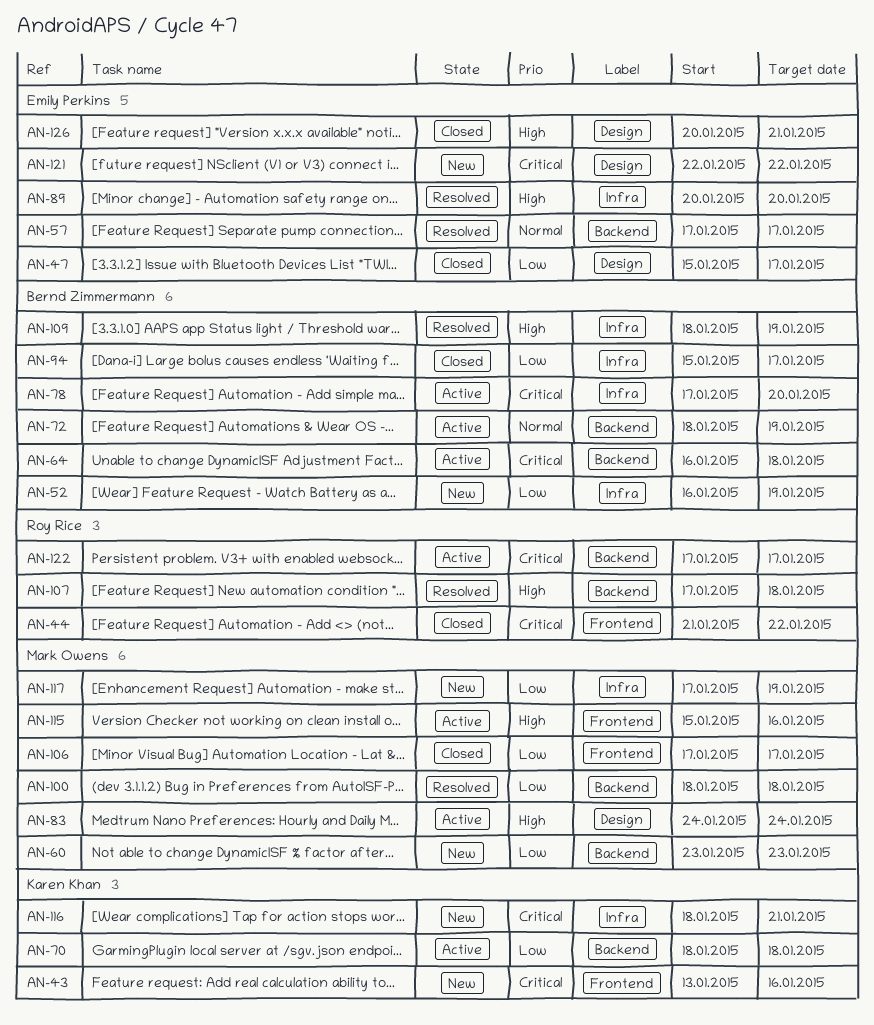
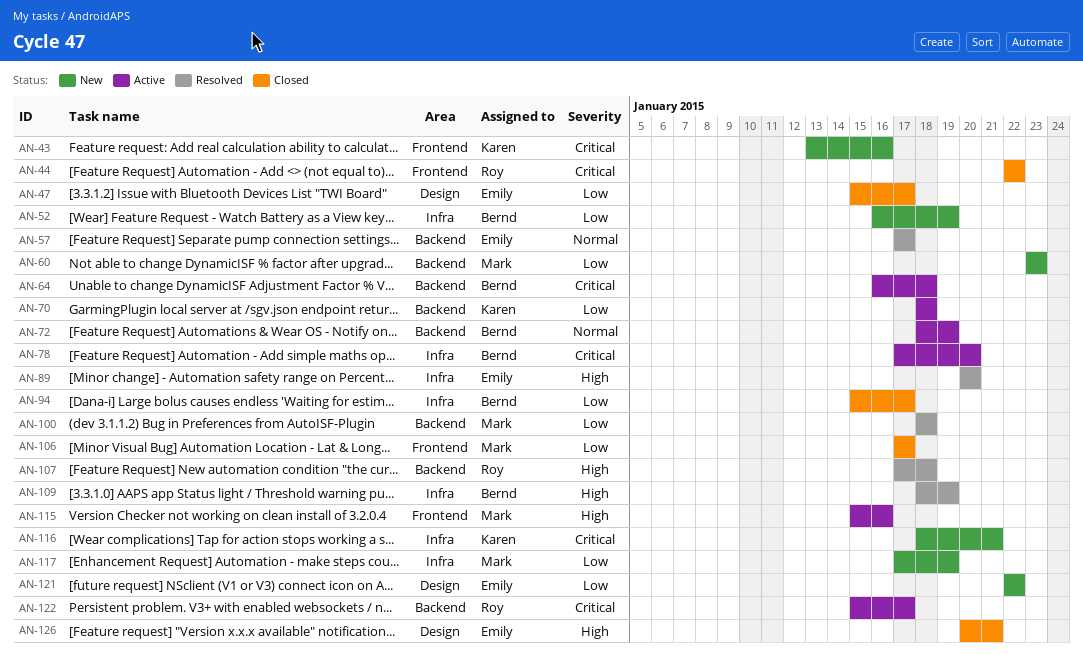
AN-44, start: Jan 21 -> Jan 22
AN-83: present -> none
AN-121, priority: Critical -> Low
AN-122, start: Jan 17 -> Jan 15

